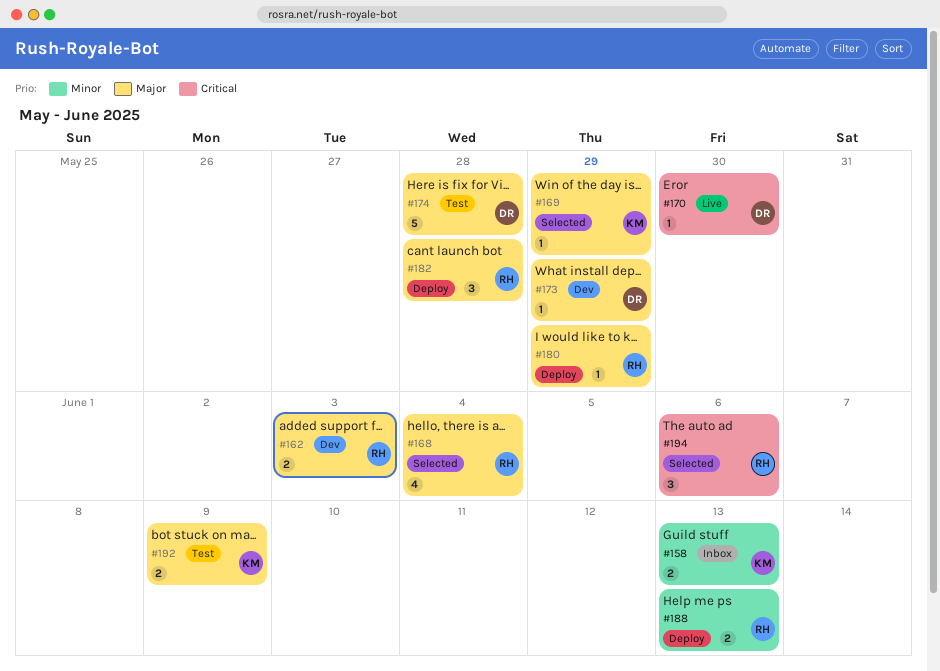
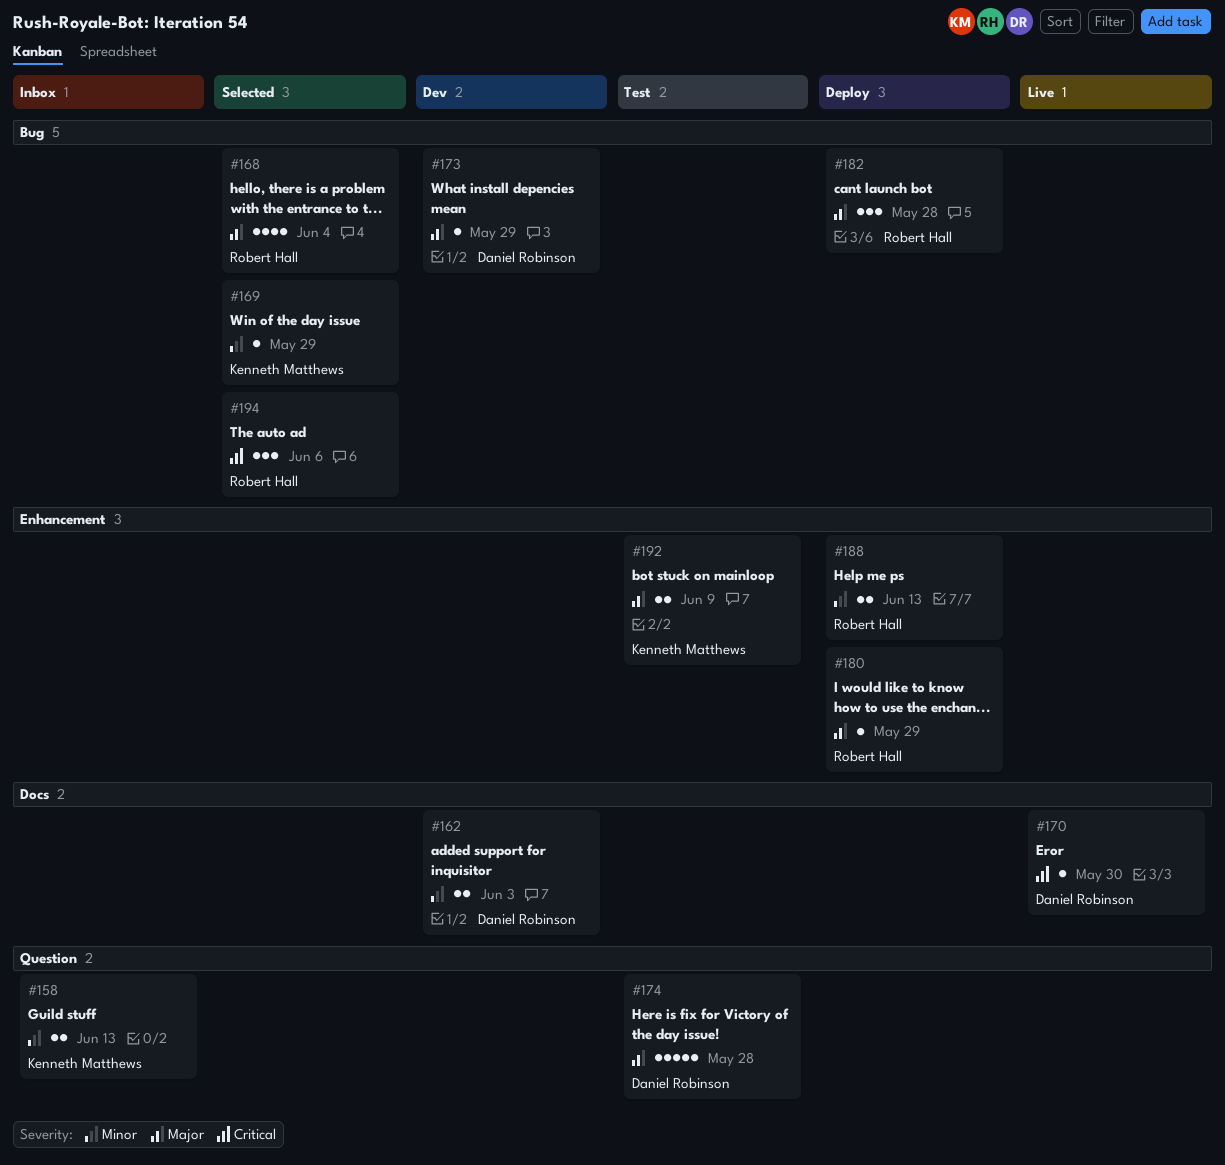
#162, owner: Robert Hall -> Daniel Robinson
#162, priority: Major -> Minor
#169, priority: Major -> Minor

